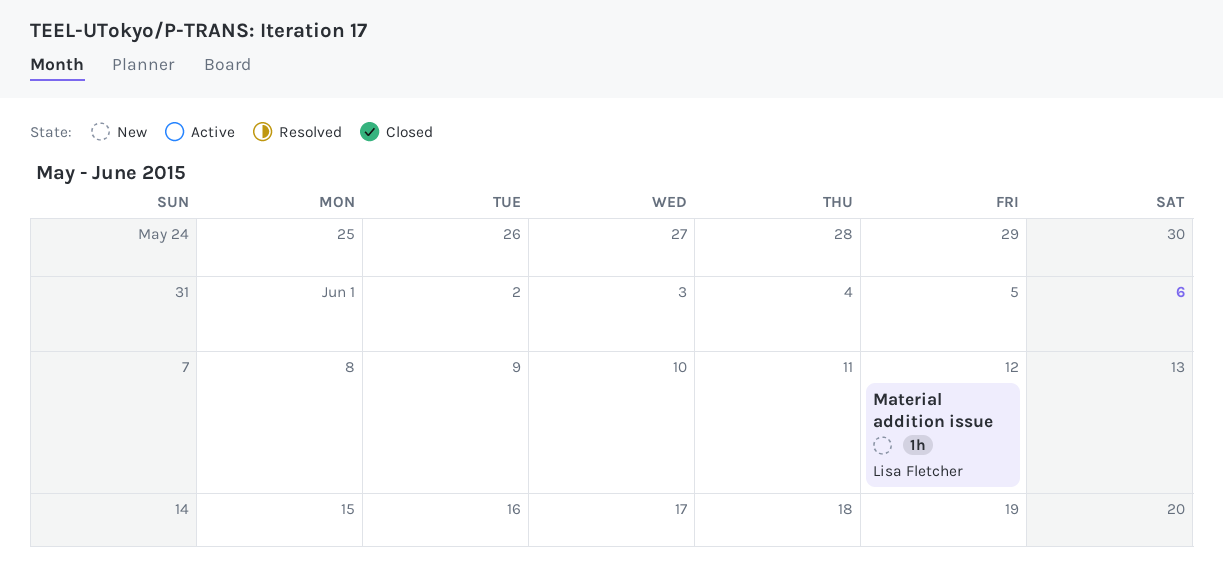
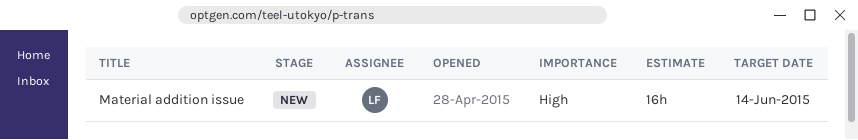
Material addition issue, estimate: 1h -> 16h
Material addition issue, due: Jun 12 -> Jun 14

